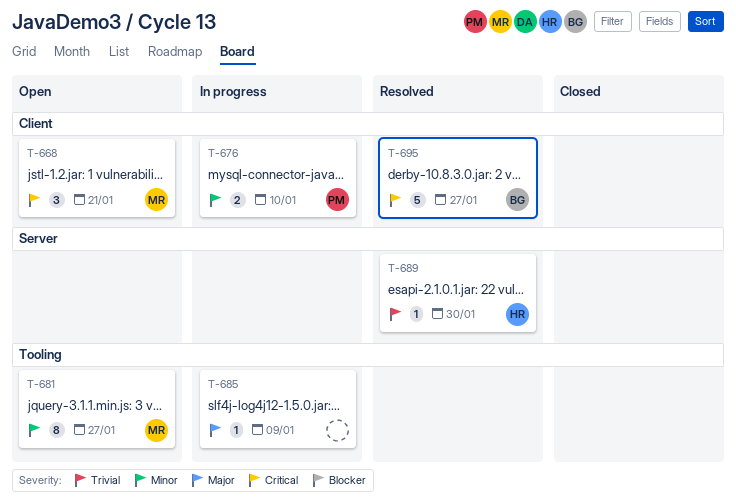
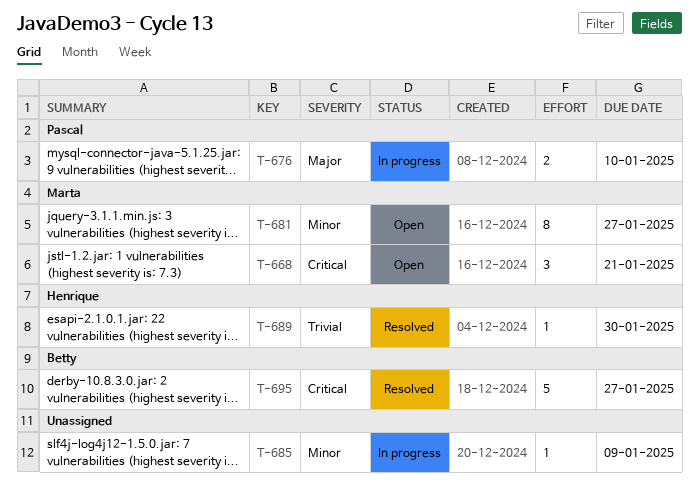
T-676, priority: Minor -> Major
T-685, priority: Major -> Minor

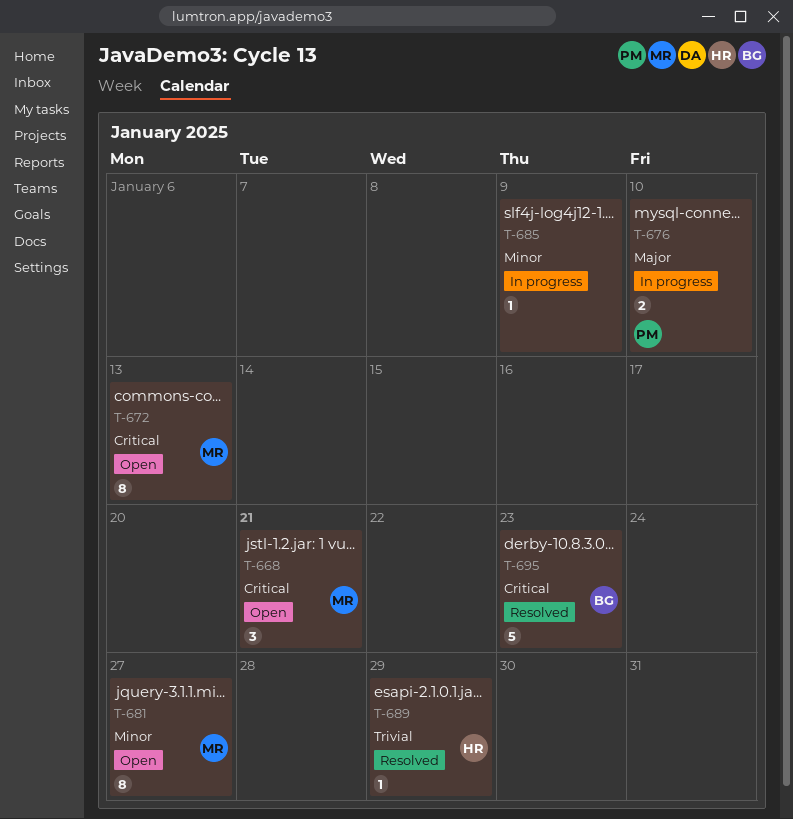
T-672: none -> present
T-689, due: Jan 30 -> Jan 29
T-695, due: Jan 27 -> Jan 23

